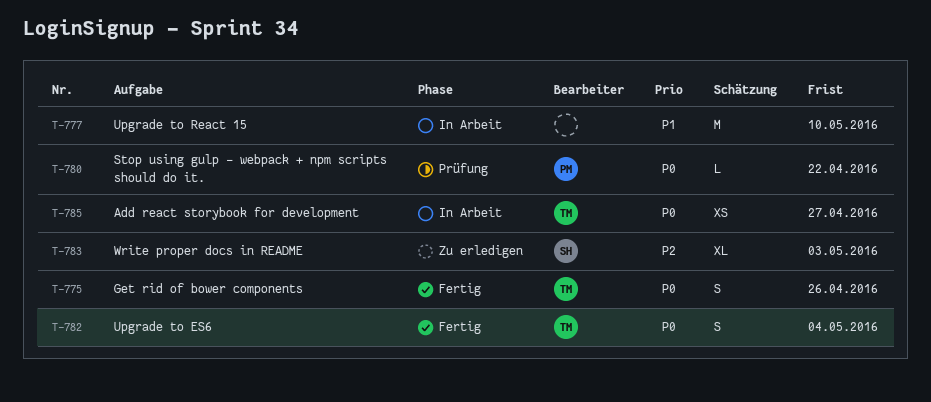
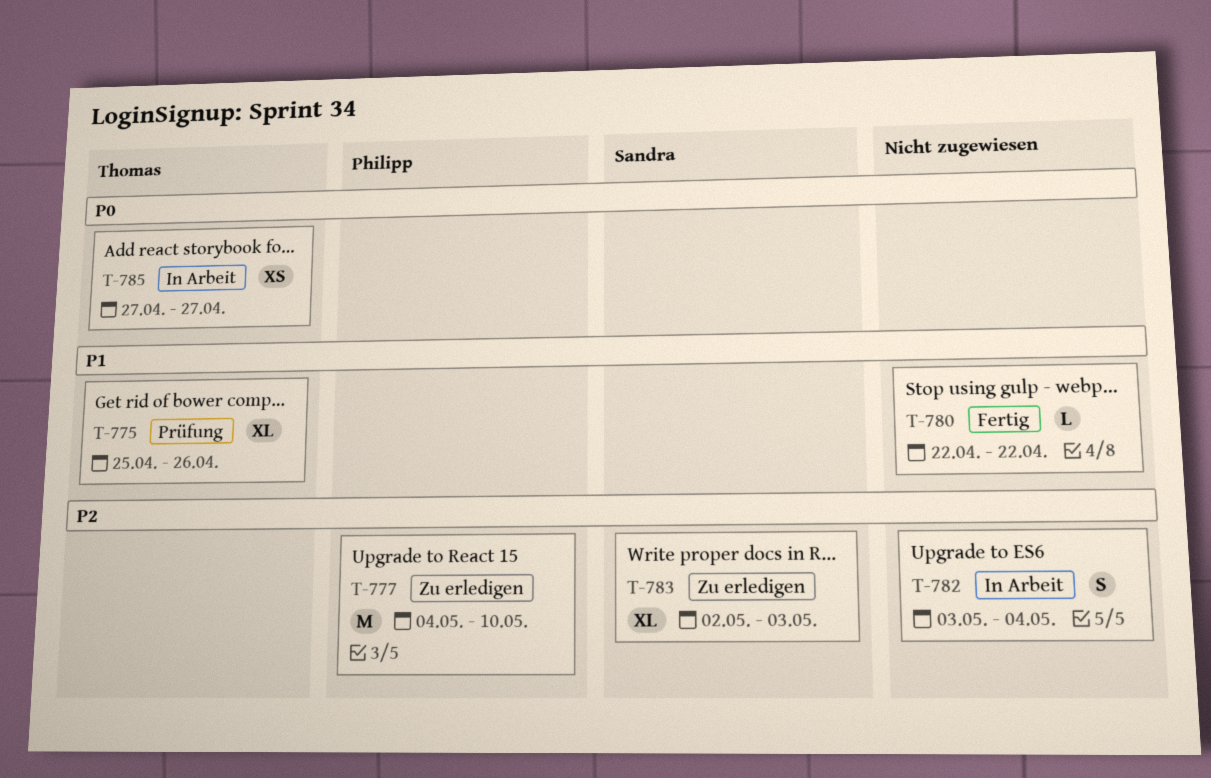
T-775, status: Fertig -> Prüfung
T-775, priority: P0 -> P1
T-775, estimate: S -> XL
T-777, status: In Arbeit -> Zu erledigen
T-777, owner: none -> Philipp
T-777, priority: P1 -> P2
T-780, status: Prüfung -> Fertig
T-780, owner: Philipp -> none
T-780, priority: P0 -> P1
T-782, status: Fertig -> In Arbeit
T-782, owner: Thomas -> none
T-782, priority: P0 -> P2

